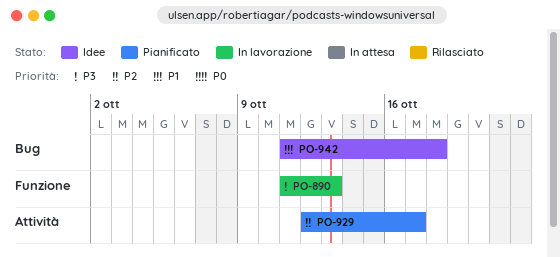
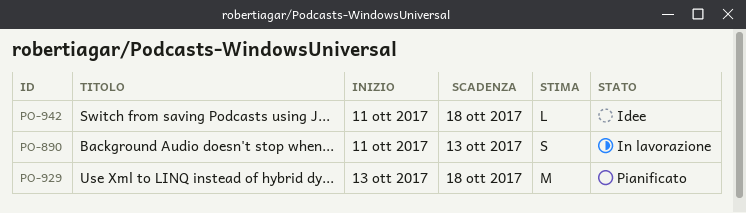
PO-929, start: Oct 12 -> Oct 13
PO-929, due: Oct 17 -> Oct 18

